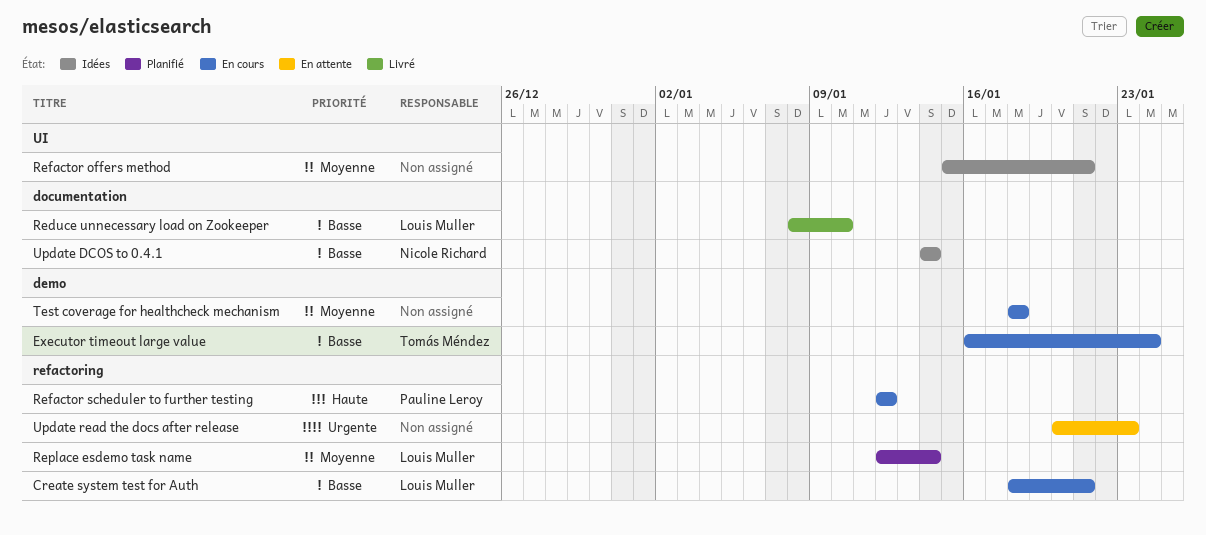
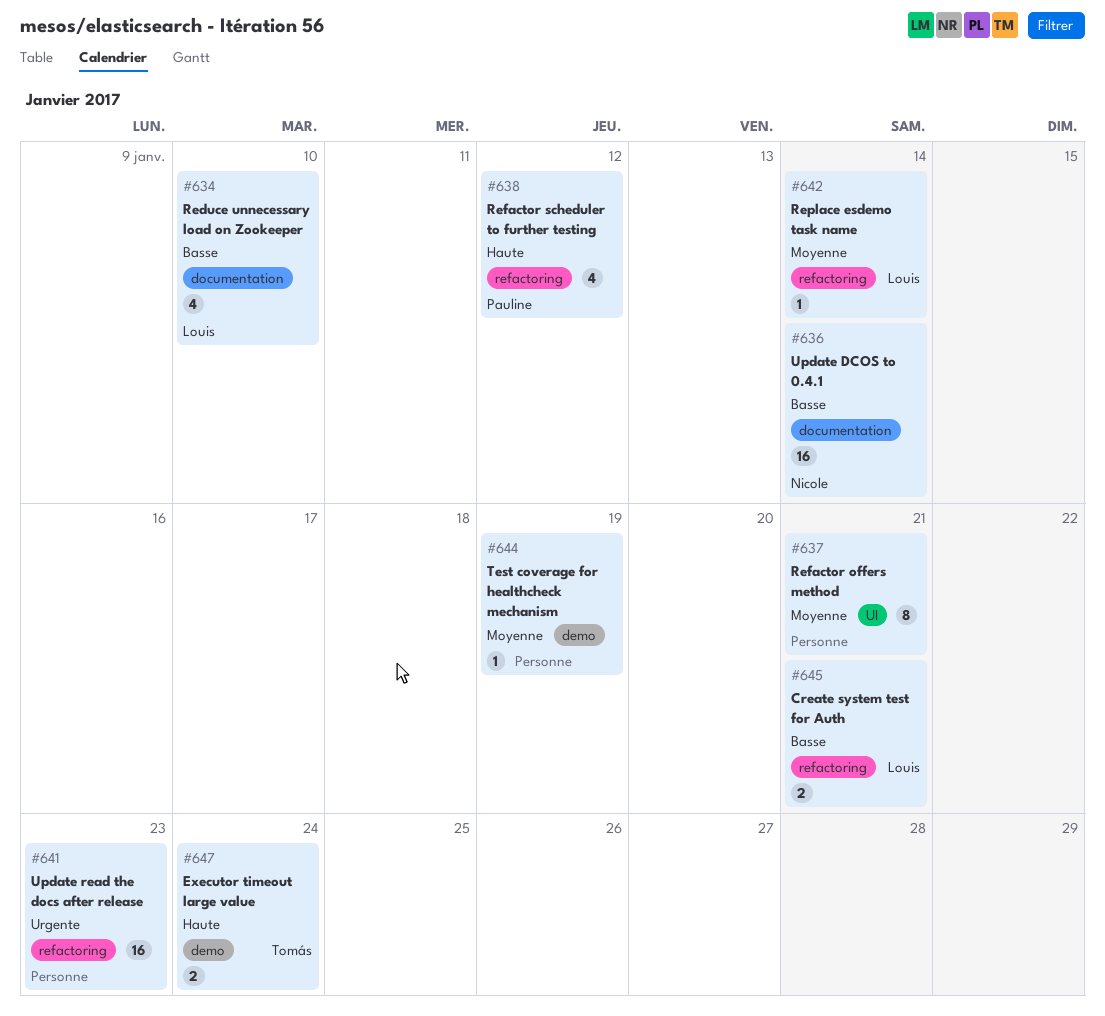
Executor timeout large value, priority: Basse -> Haute
Test coverage for healthcheck mechanism, due: Jan 18 -> Jan 19

